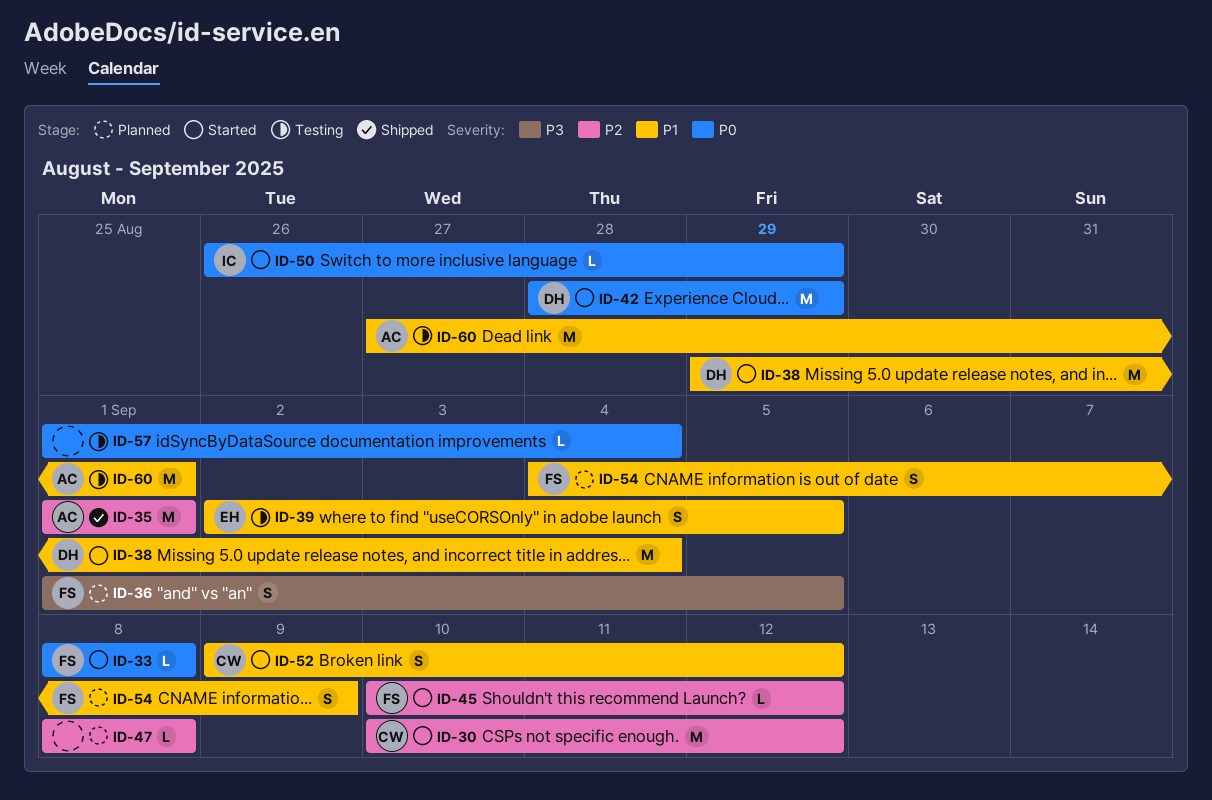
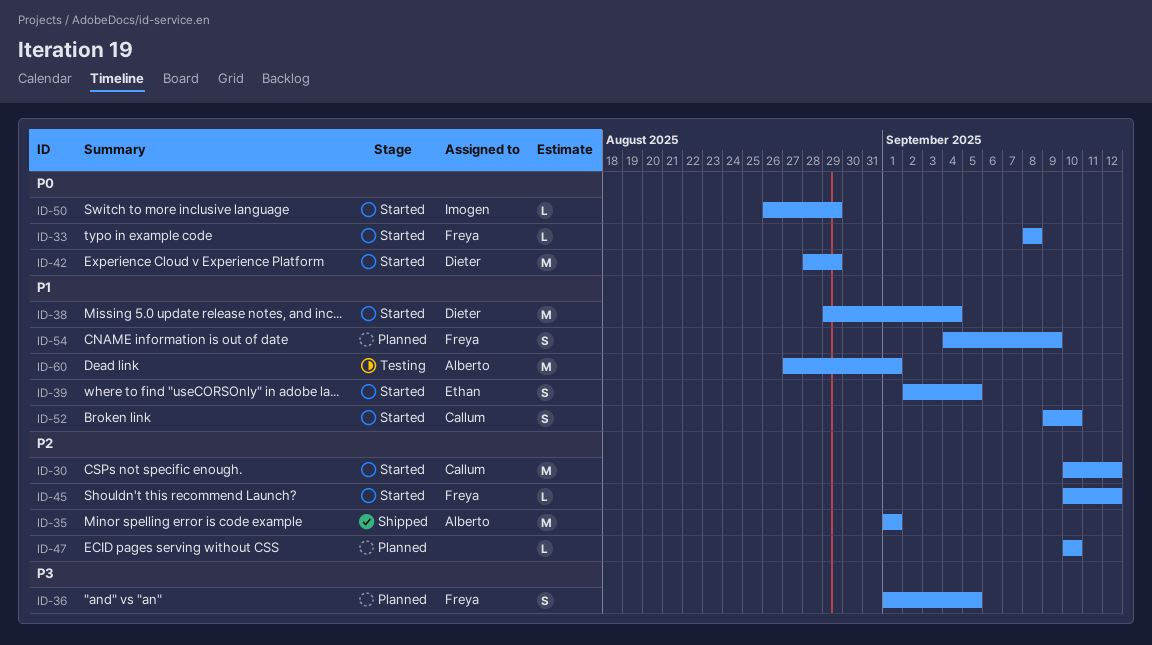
ID-39, status: Testing -> Started
ID-47, start: Sep 8 -> Sep 10
ID-47, due: Sep 8 -> Sep 10
ID-52, due: Sep 12 -> Sep 10
ID-57: present -> none

